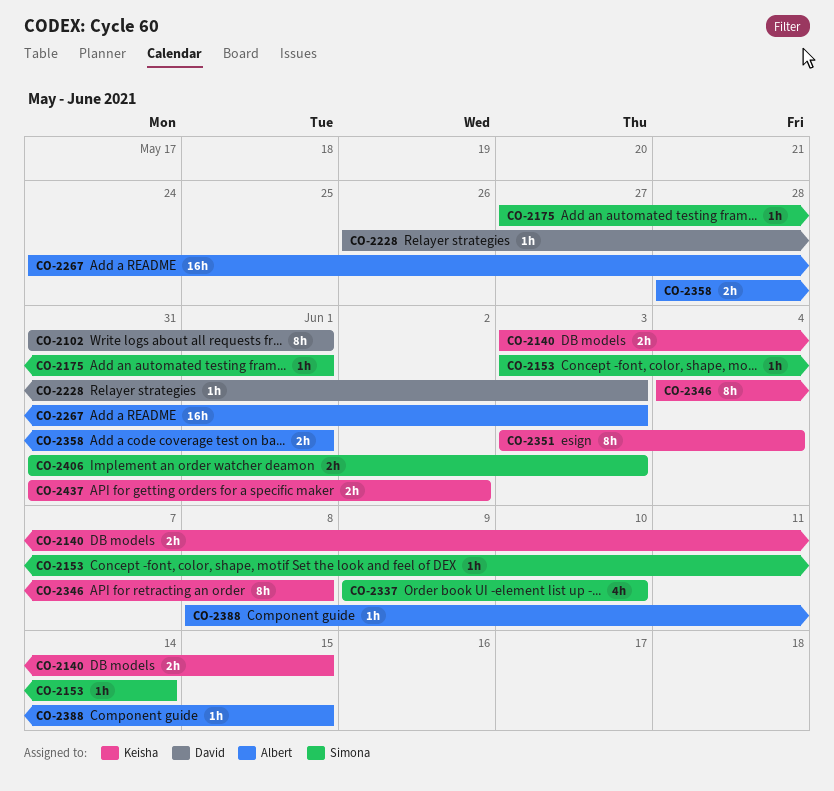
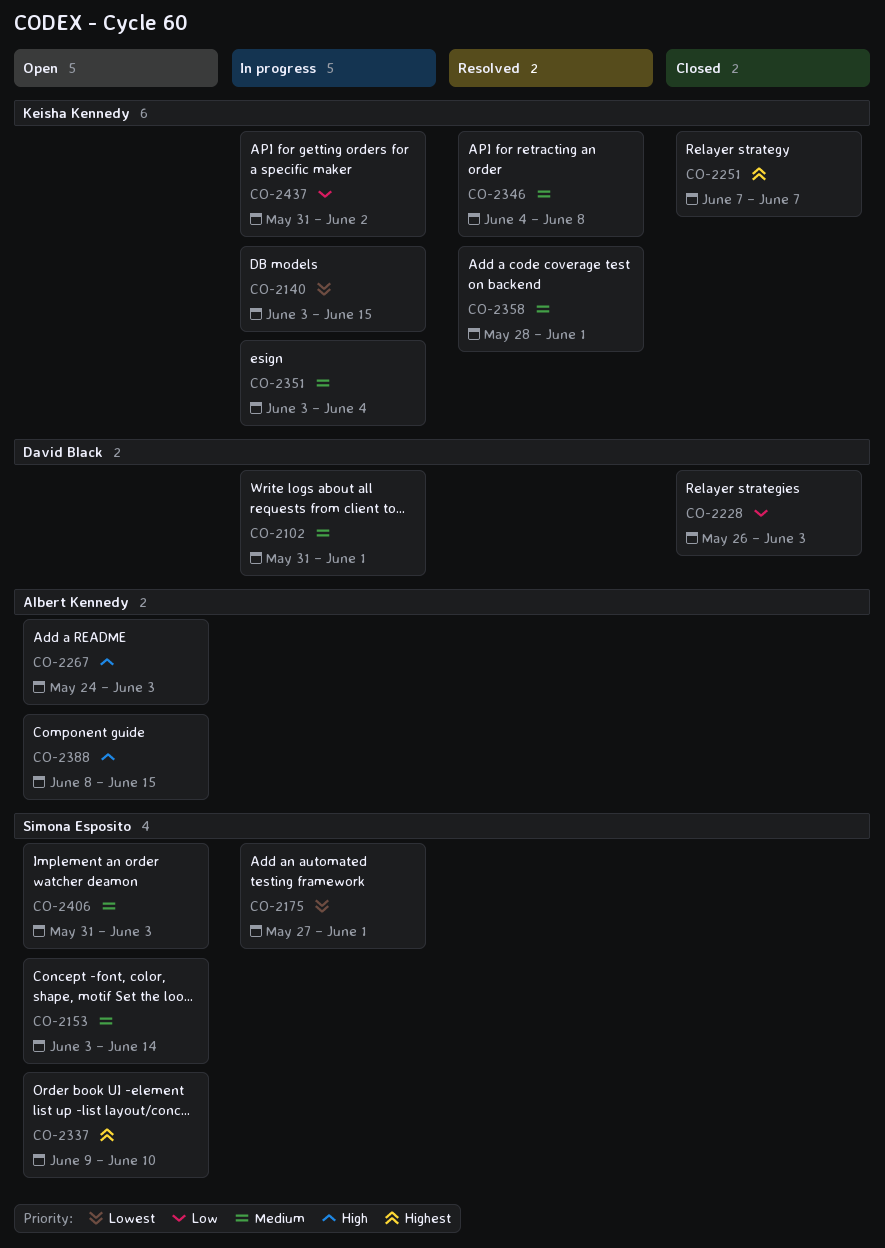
CO-2251: none -> present
CO-2358, owner: Albert Kennedy -> Keisha Kennedy

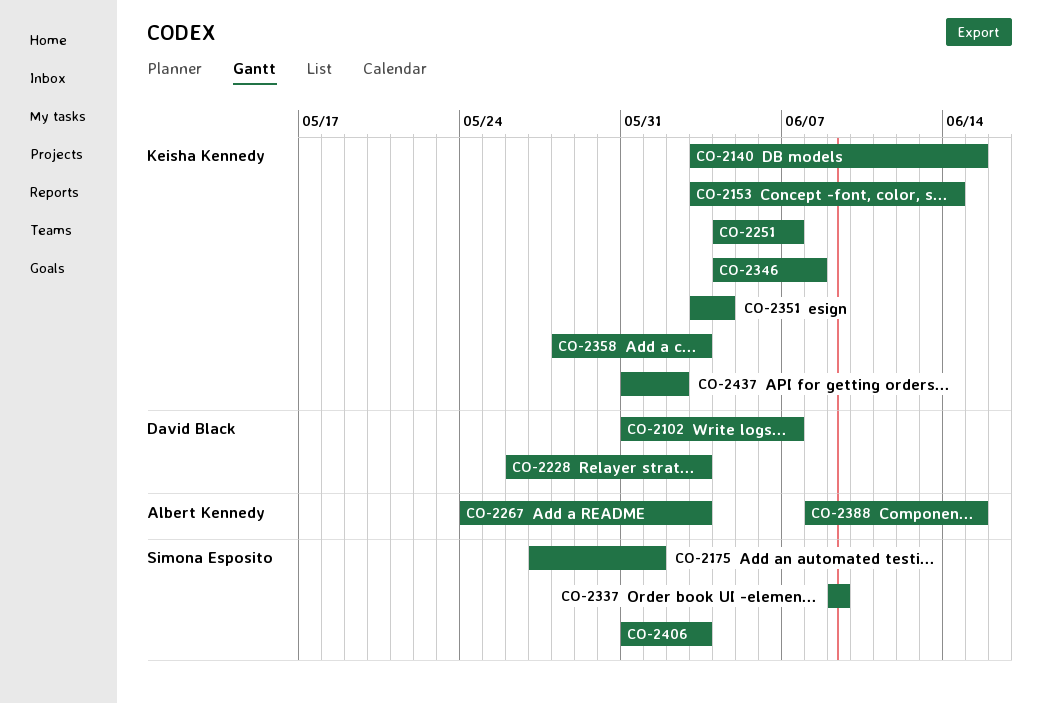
CO-2102, due: Jun 1 -> Jun 7
CO-2153, owner: Simona Esposito -> Keisha Kennedy
CO-2251, start: Jun 7 -> Jun 4
CO-2337, due: Jun 10 -> Jun 9
CO-2358, due: Jun 1 -> Jun 3

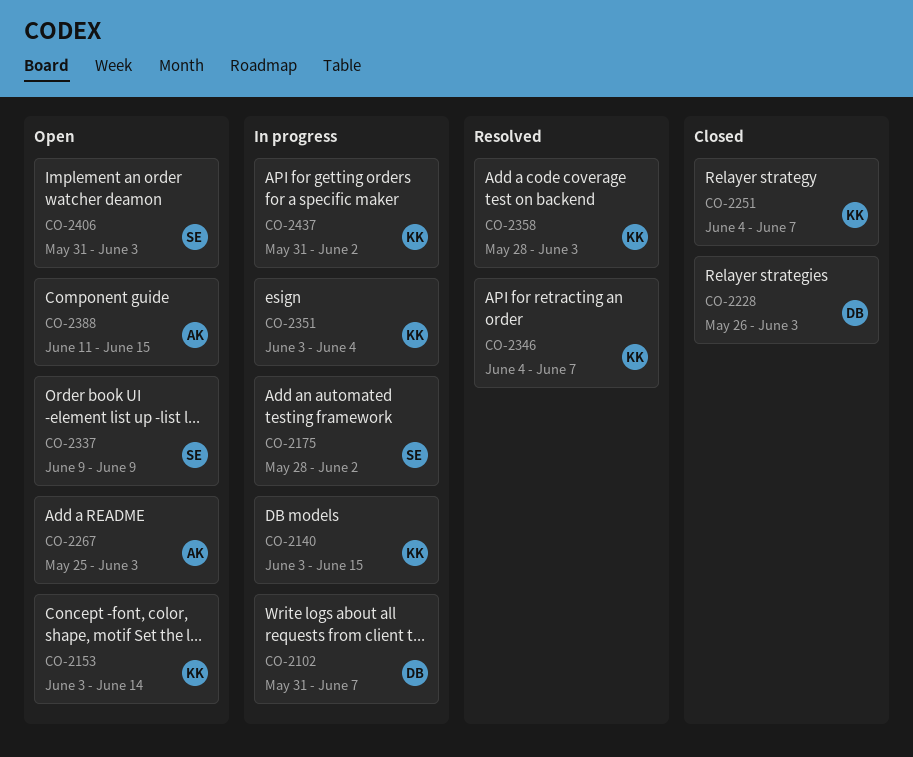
CO-2175, start: May 27 -> May 28
CO-2175, due: Jun 1 -> Jun 2
CO-2267, start: May 24 -> May 25
CO-2346, due: Jun 8 -> Jun 7
CO-2388, start: Jun 8 -> Jun 11

